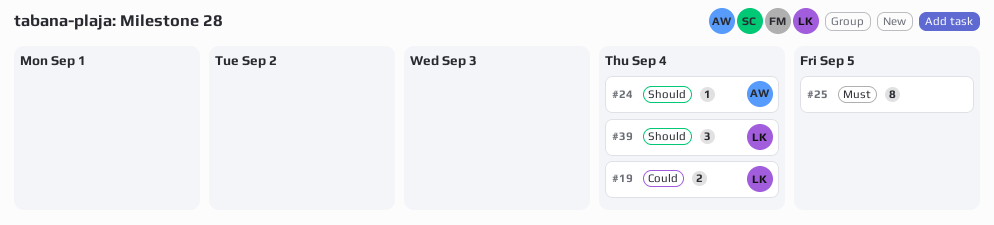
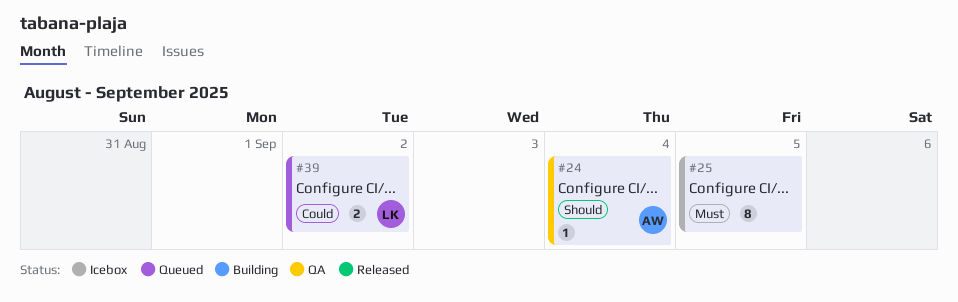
#19: present -> none
#39, priority: Should -> Could
#39, estimate: 3 -> 2
#39, due: Sep 4 -> Sep 2

